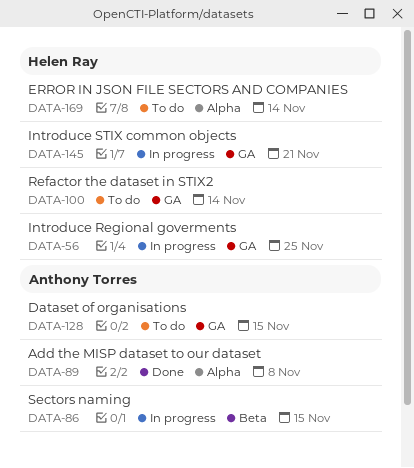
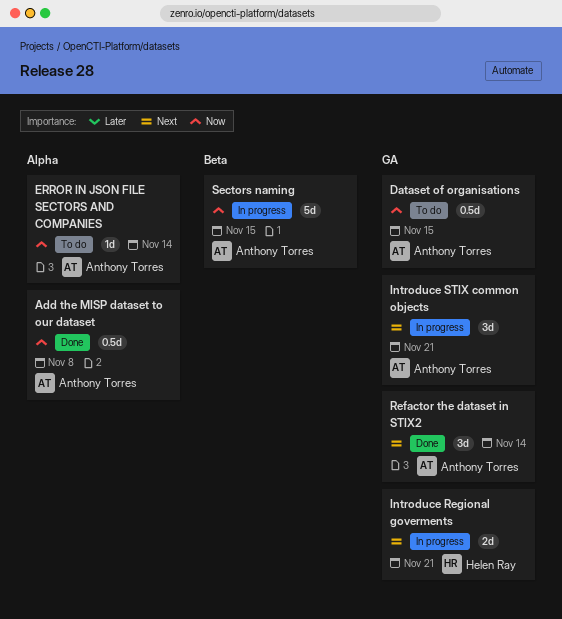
ERROR IN JSON FILE SECTORS AND COMPANIES, owner: Helen Ray -> Anthony Torres
Introduce Regional goverments, due: Nov 25 -> Nov 21
Introduce STIX common objects, owner: Helen Ray -> Anthony Torres
Refactor the dataset in STIX2, status: To do -> Done
Refactor the dataset in STIX2, owner: Helen Ray -> Anthony Torres

